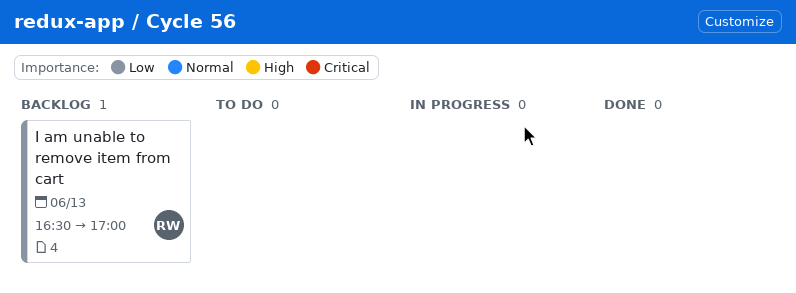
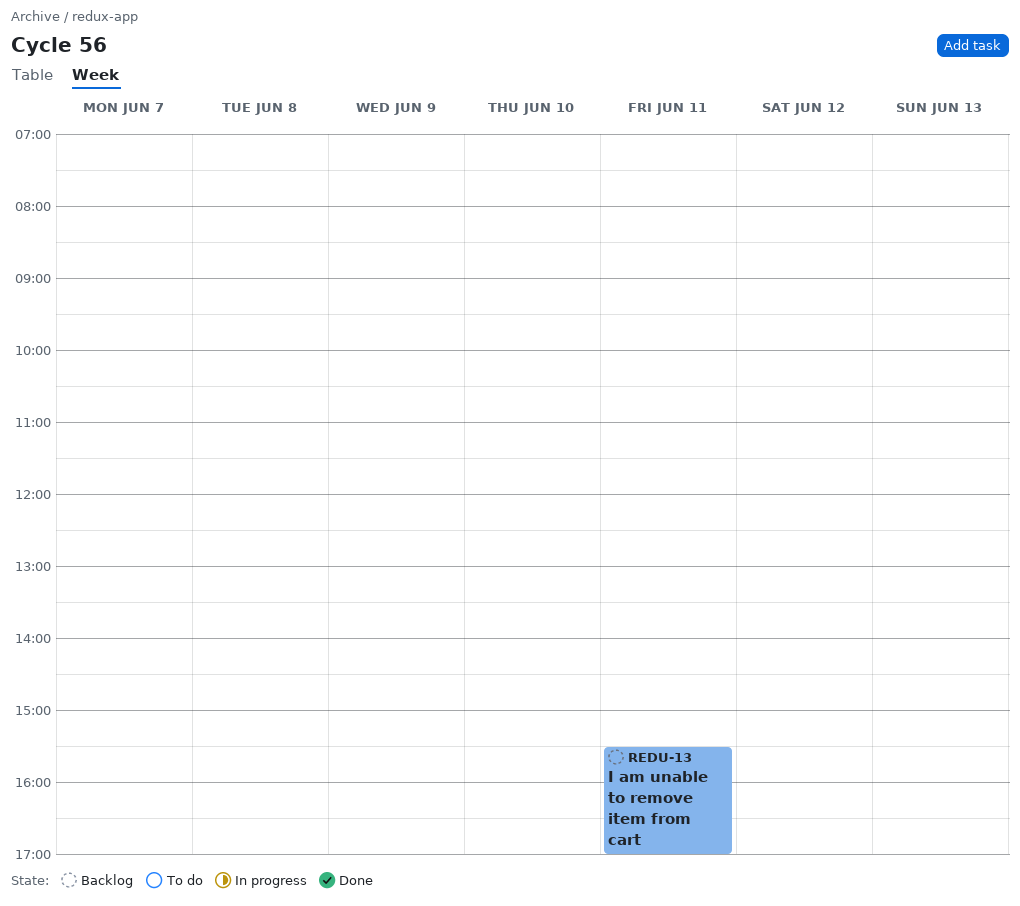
I am unable to remove item from cart, day: Jun 13 -> Jun 11
I am unable to remove item from cart, begins: 16:30 -> 15:30

